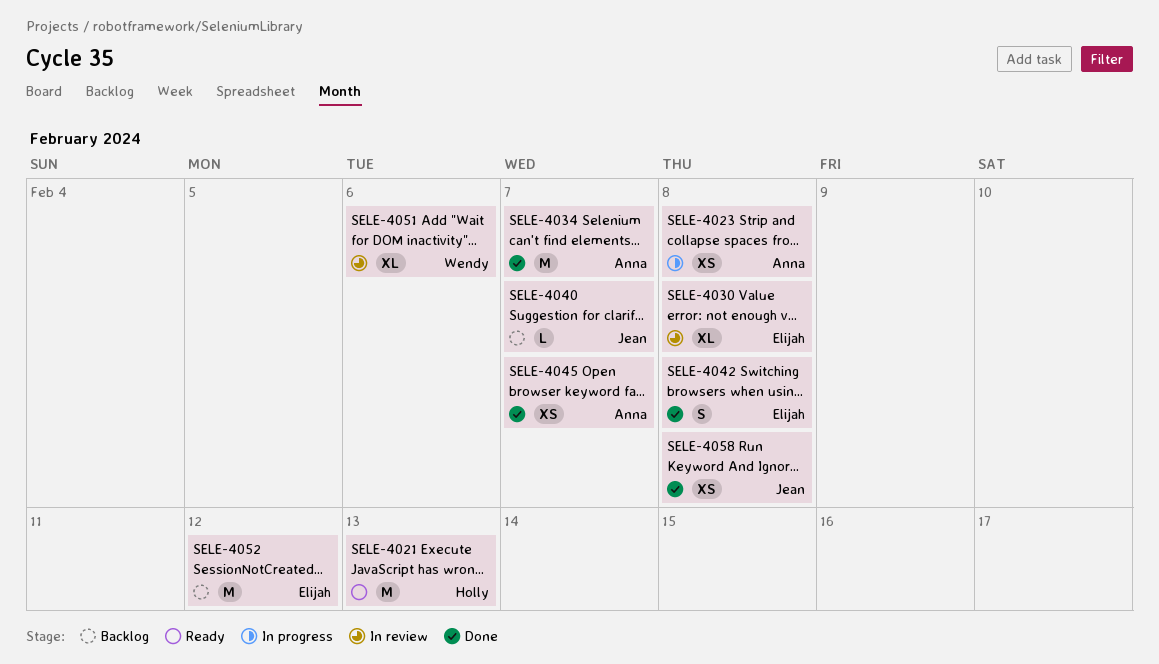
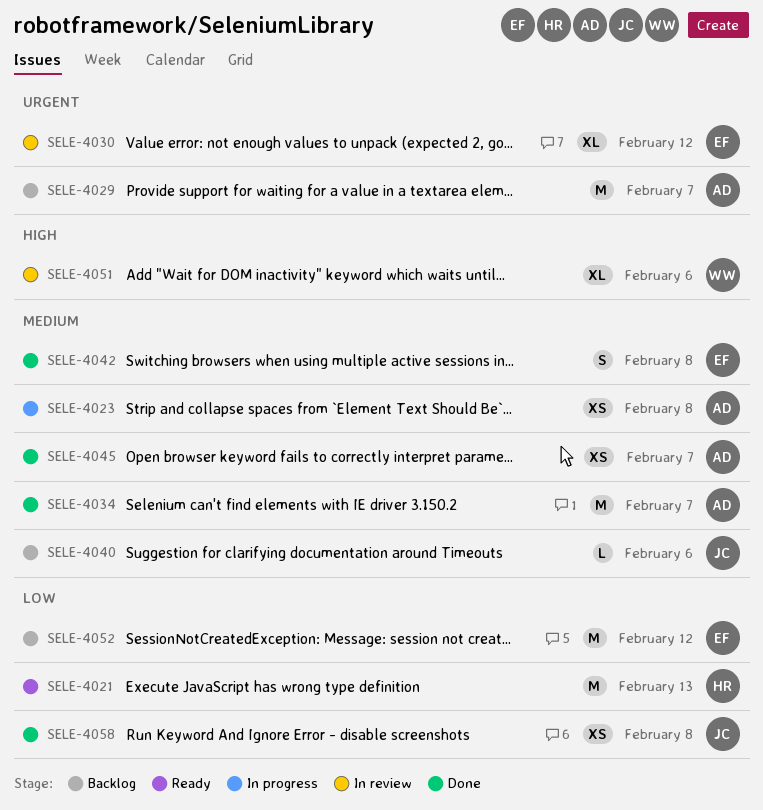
SELE-4029: none -> present
SELE-4030, due: Feb 8 -> Feb 12
SELE-4040, due: Feb 7 -> Feb 6

